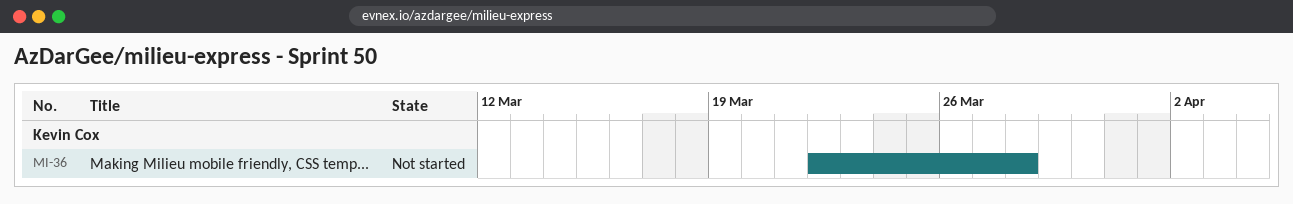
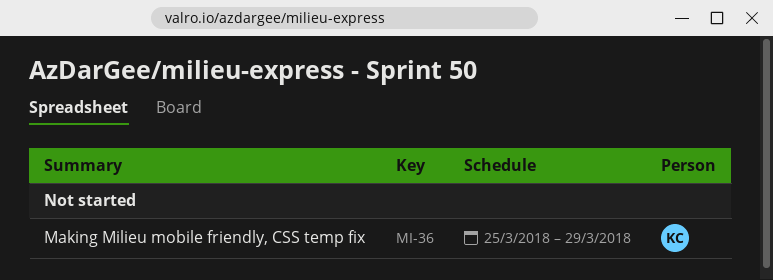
MI-36, start: Mar 22 -> Mar 25
MI-36, due: Mar 28 -> Mar 29

